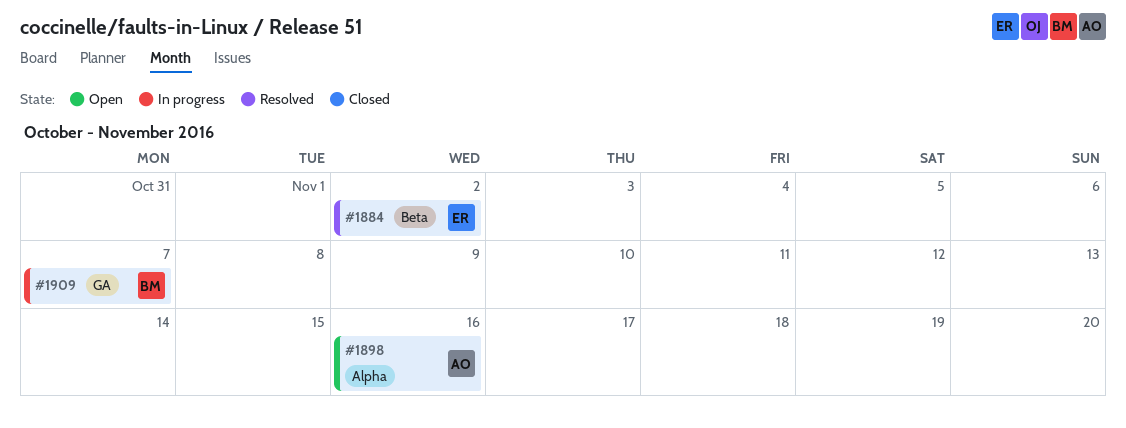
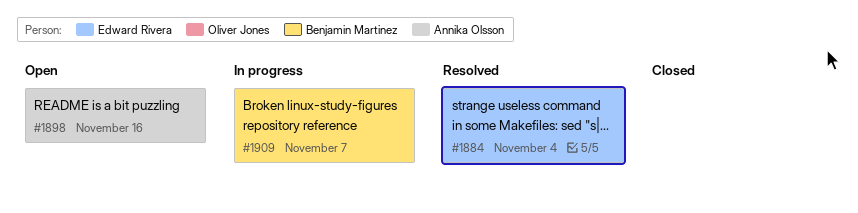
#1884, due: Nov 2 -> Nov 4

